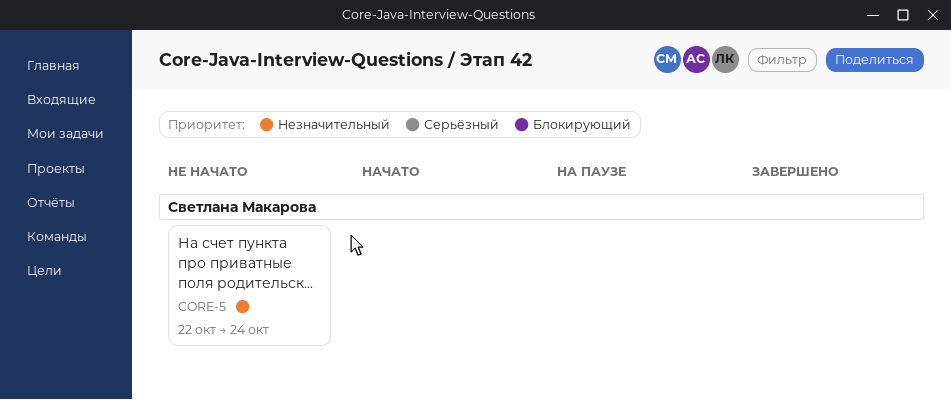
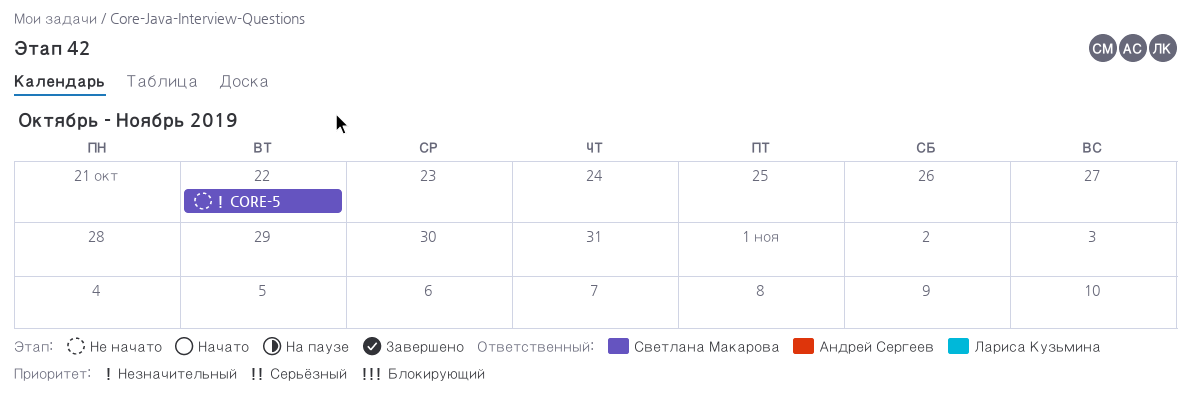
CORE-5, due: Oct 24 -> Oct 22

